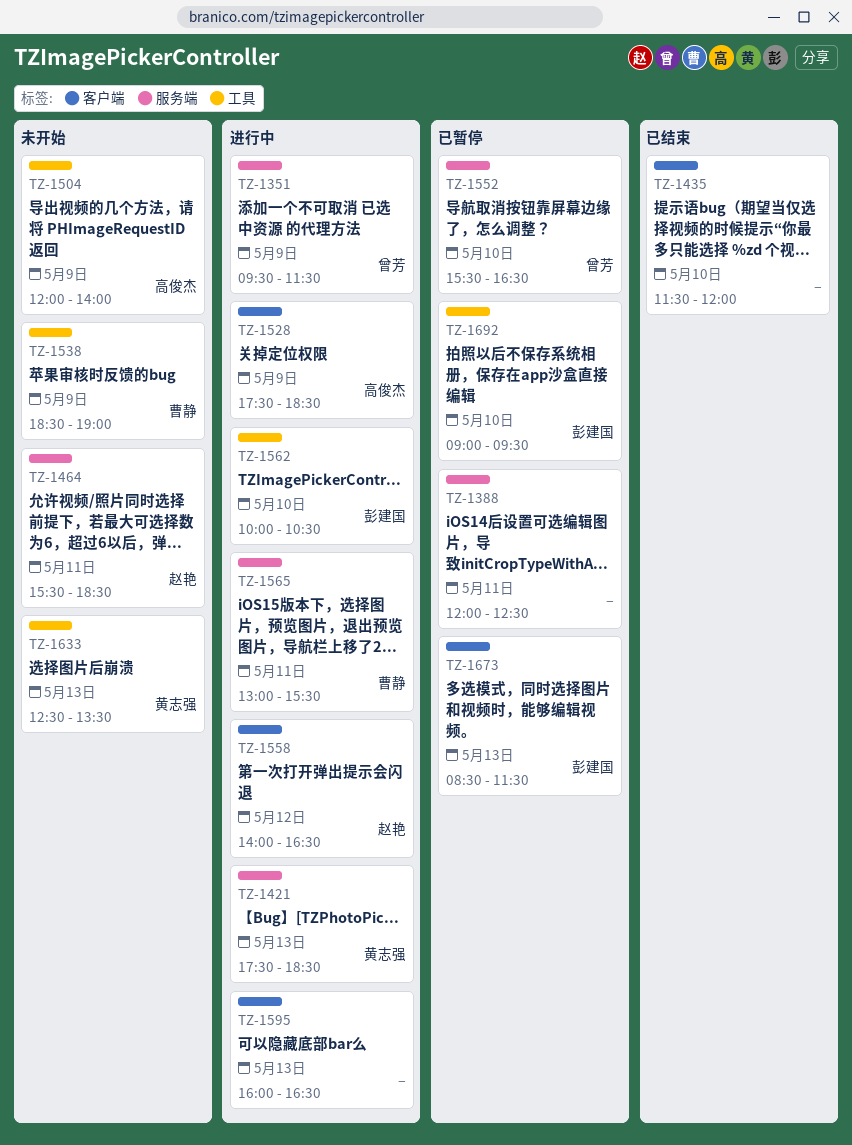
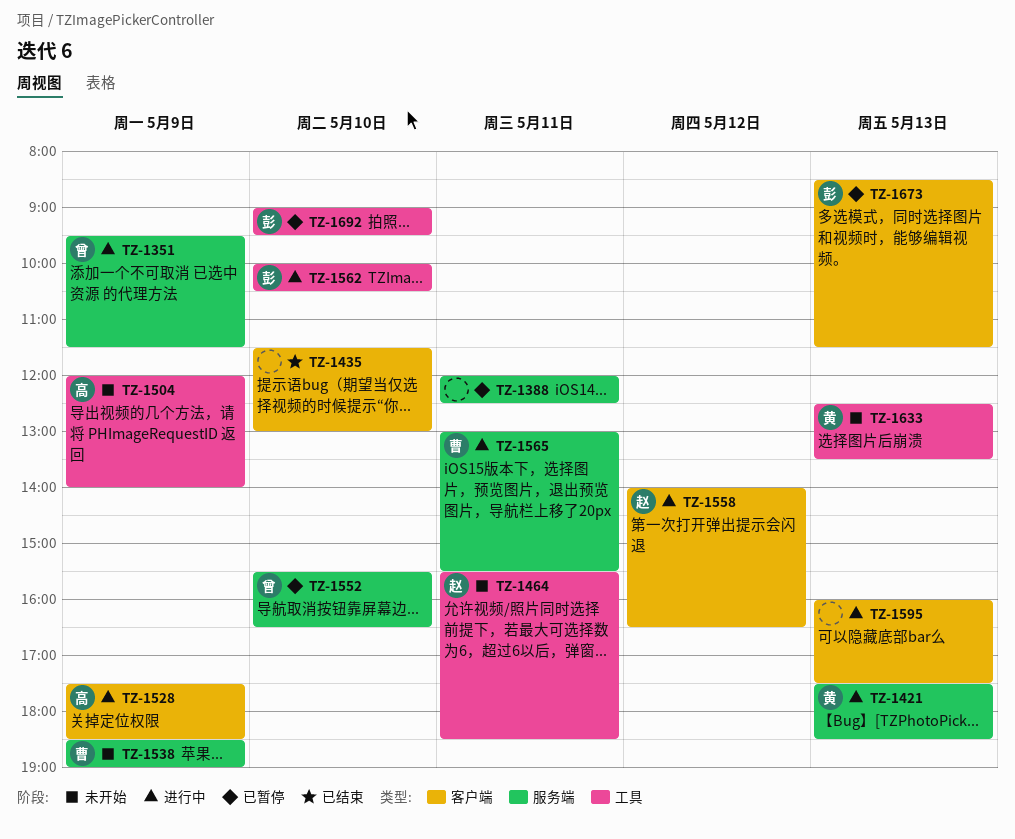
TZ-1435, ends: 12:00 -> 13:00
TZ-1464, label: 服务端 -> 工具
TZ-1538, label: 工具 -> 服务端
TZ-1595, ends: 16:30 -> 17:30

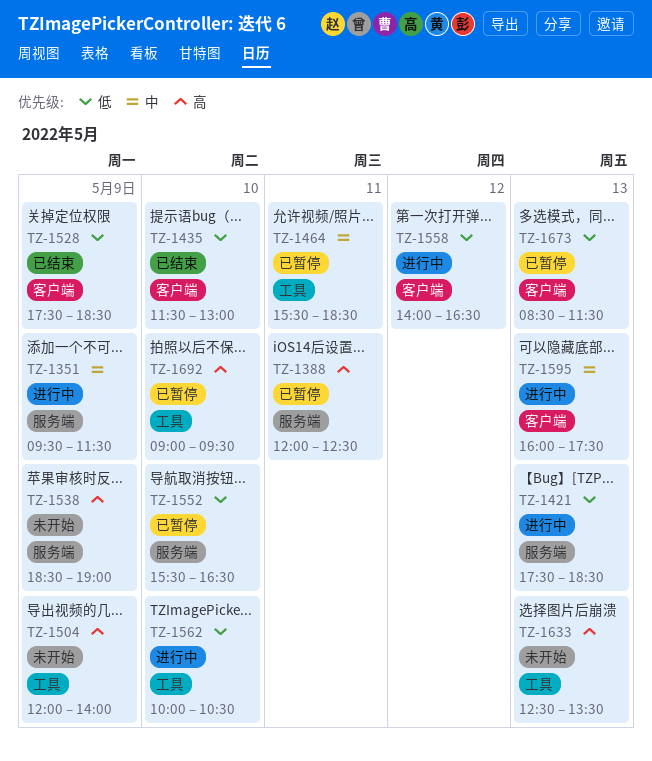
TZ-1464, status: 未开始 -> 已暂停
TZ-1528, status: 进行中 -> 已结束
TZ-1565: present -> none

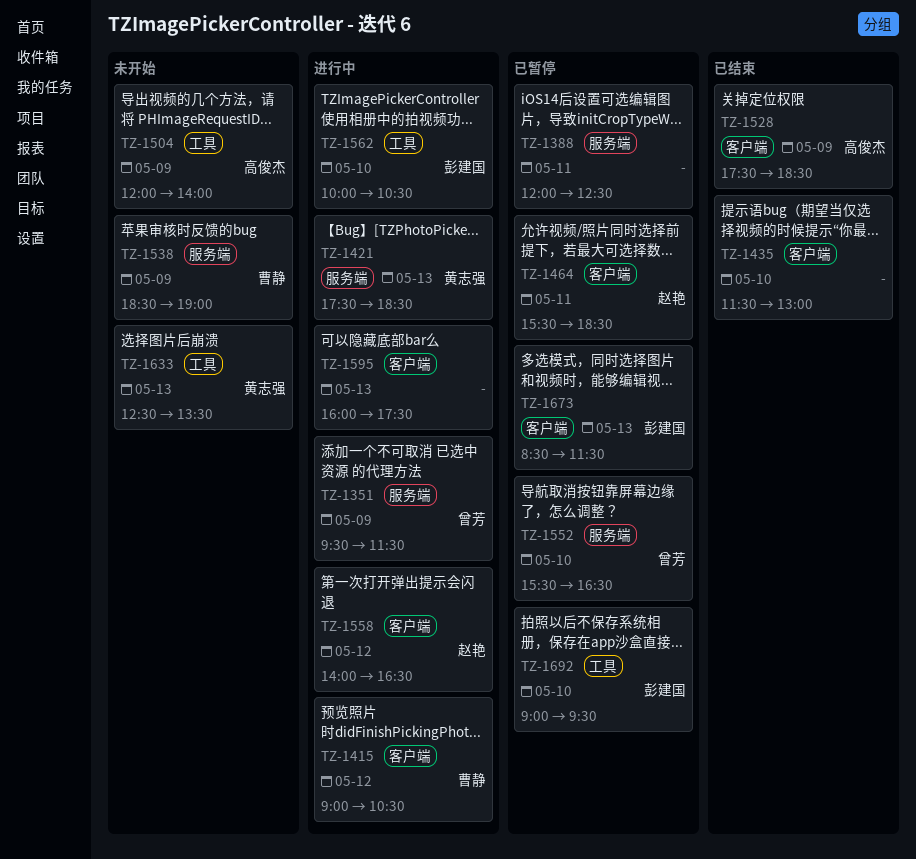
TZ-1415: none -> present
TZ-1464, label: 工具 -> 客户端

